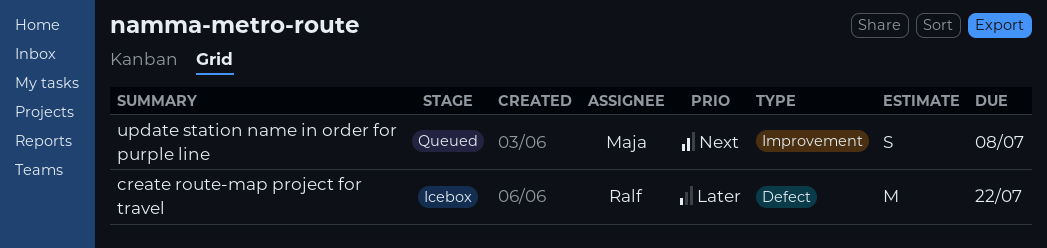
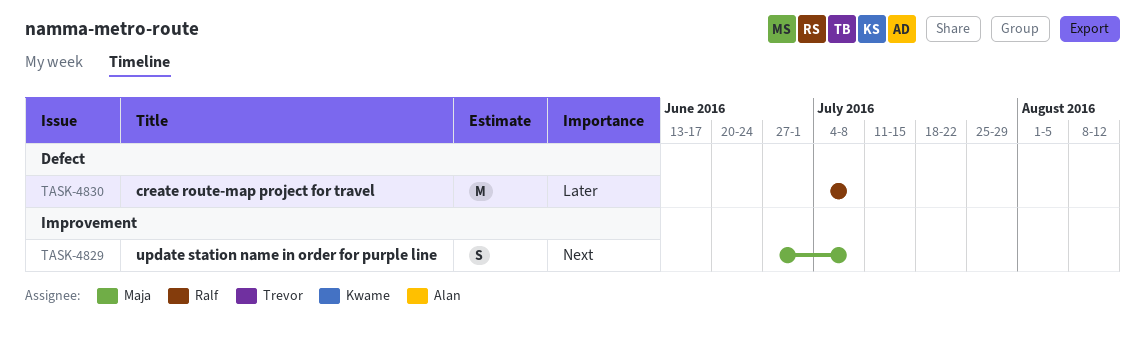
create route-map project for travel, due: Jul 22 -> Jul 8

